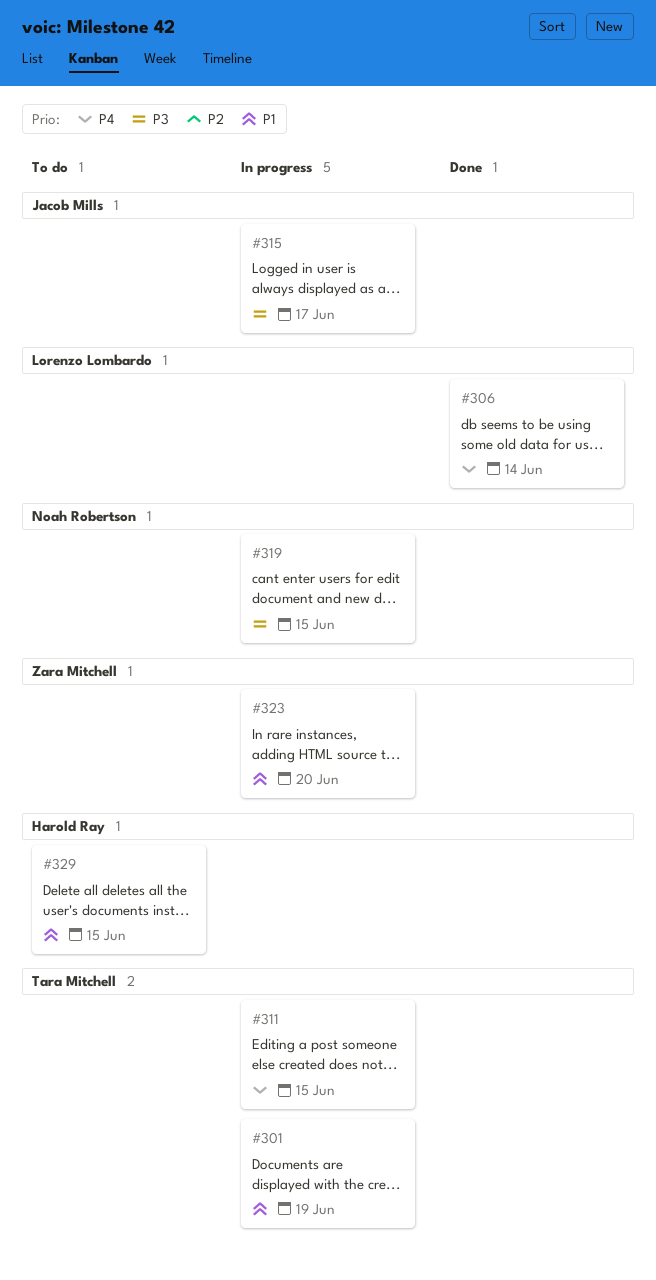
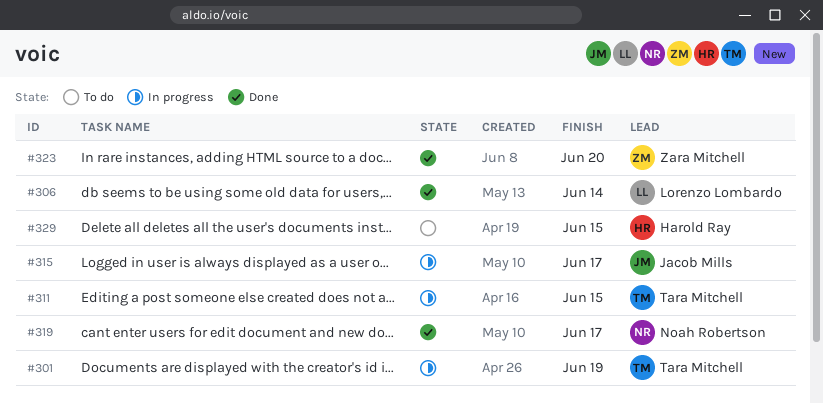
#319, status: In progress -> Done
#319, due: Jun 15 -> Jun 17
#323, status: In progress -> Done

